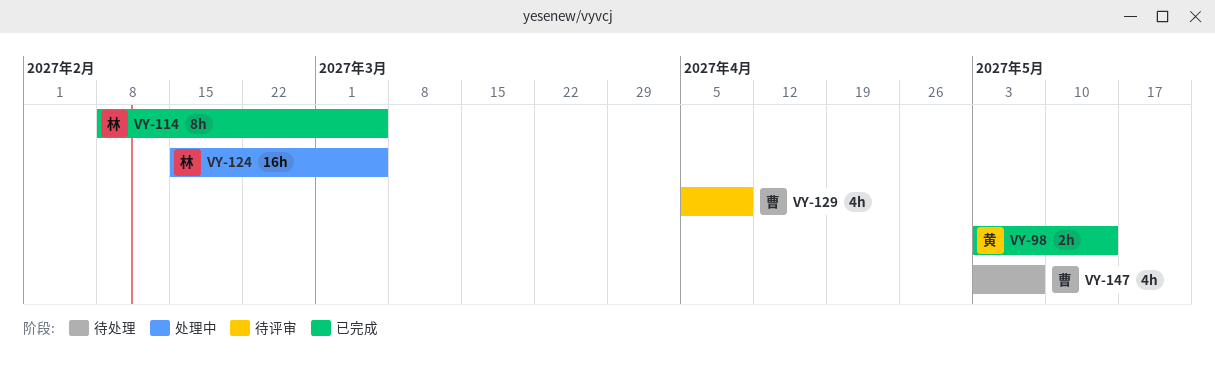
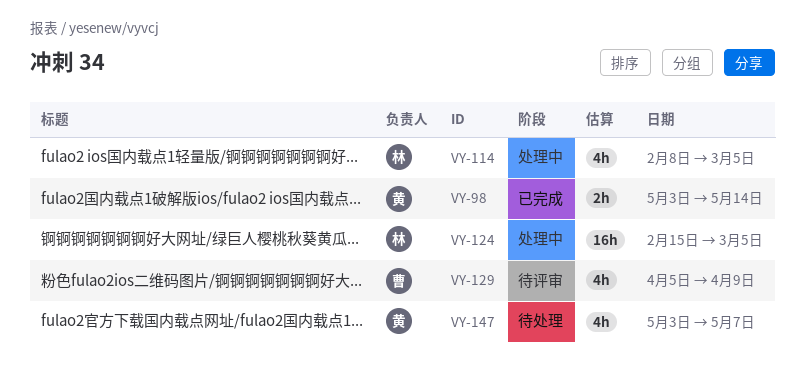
VY-114, status: 已完成 -> 处理中
VY-114, estimate: 8h -> 4h
VY-147, owner: 曹 -> 黄

